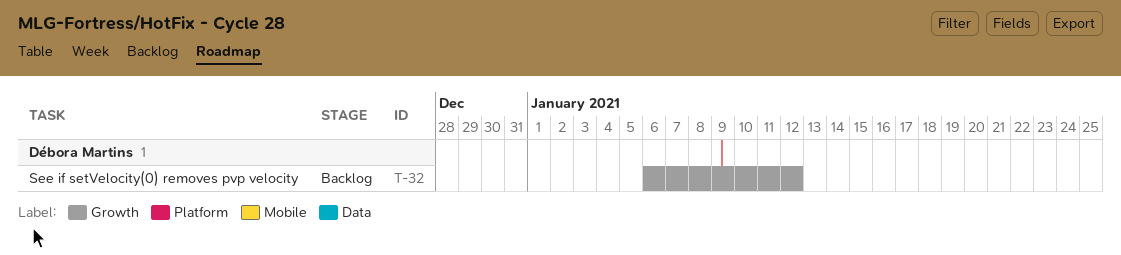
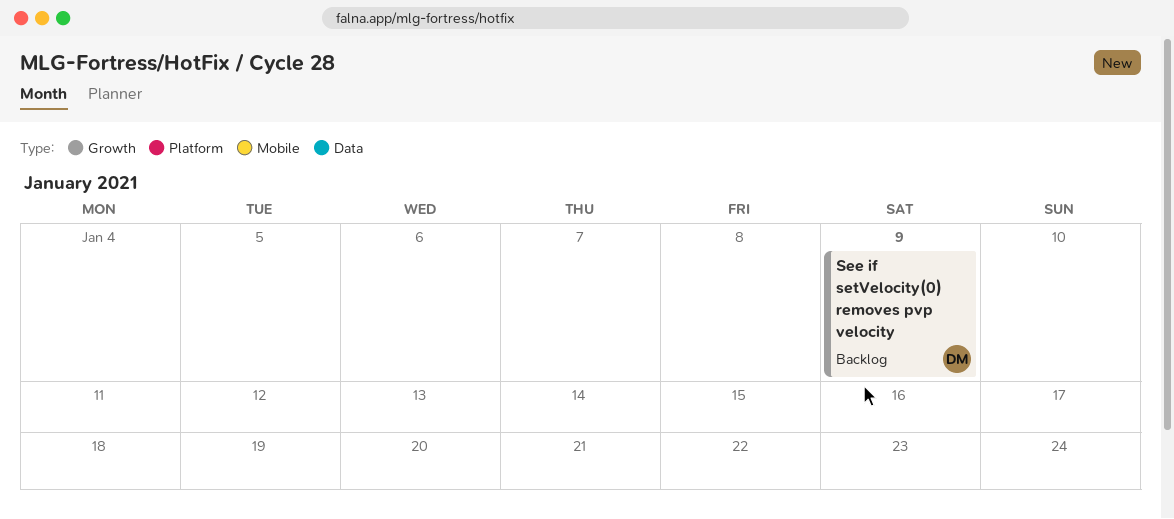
See if setVelocity(0) removes pvp velocity, due: Jan 12 -> Jan 9

